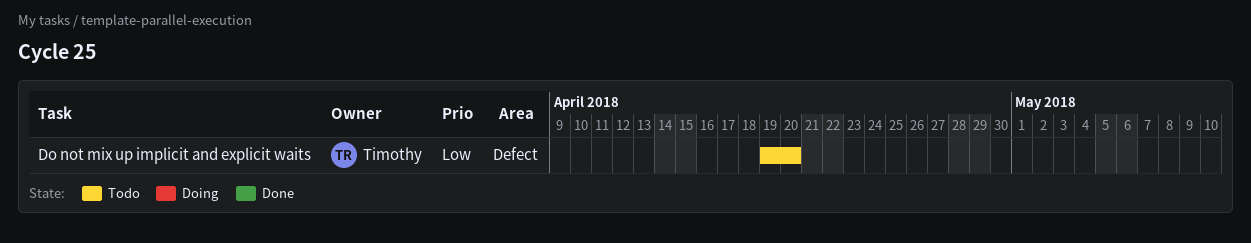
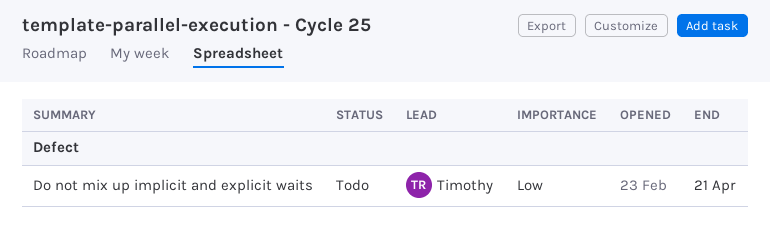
Do not mix up implicit and explicit waits, due: Apr 20 -> Apr 21

